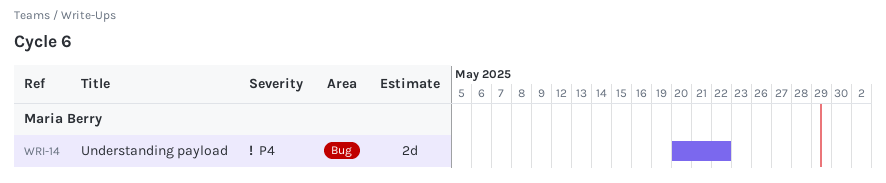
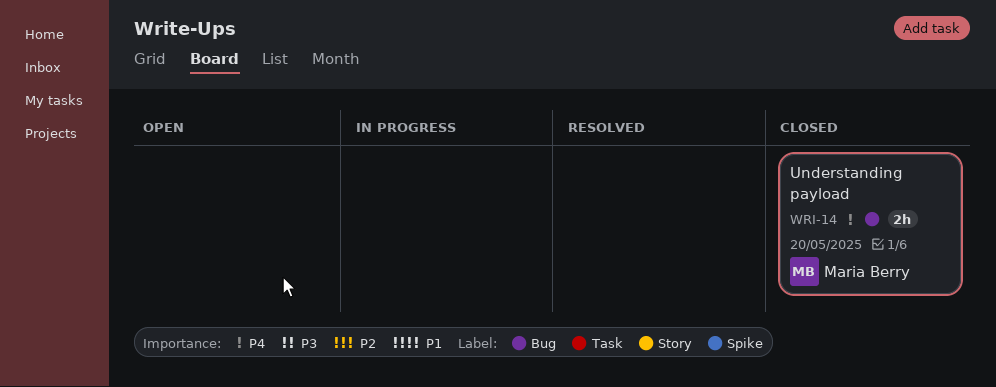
WRI-14, estimate: 2d -> 2h
WRI-14, due: May 22 -> May 20

